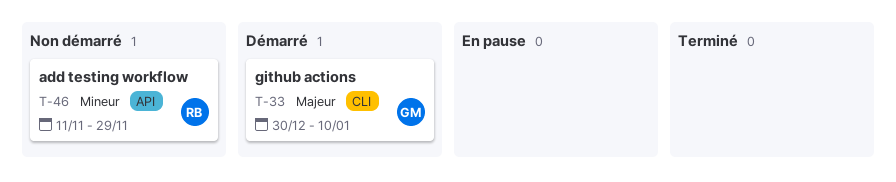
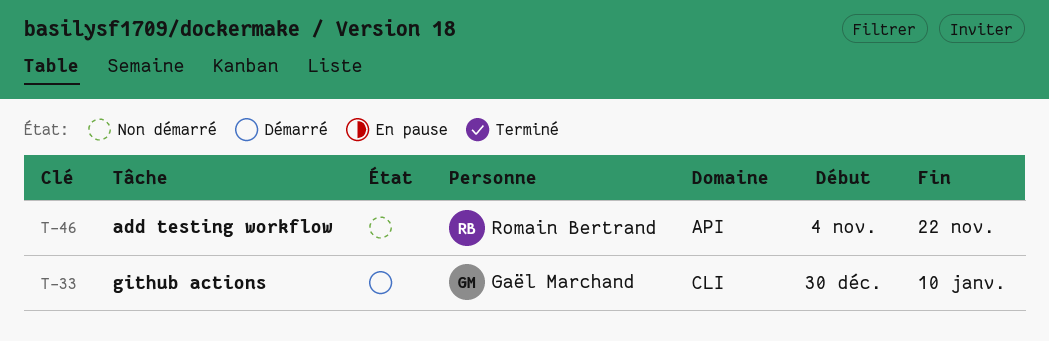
T-46, start: Nov 11 -> Nov 4
T-46, due: Nov 29 -> Nov 22

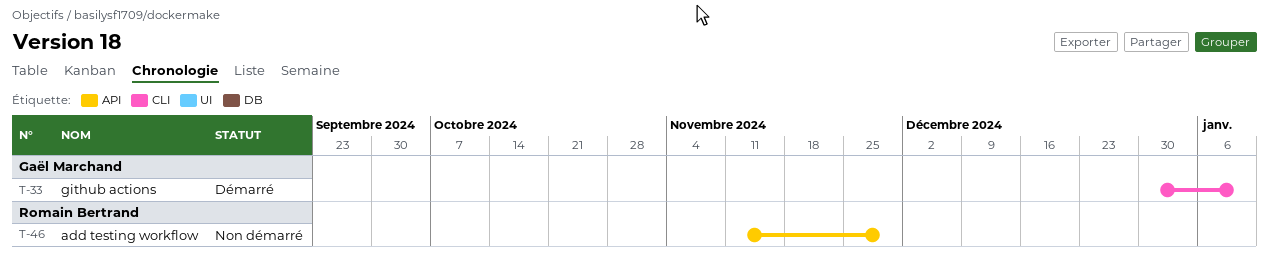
T-46, start: Nov 4 -> Nov 11
T-46, due: Nov 22 -> Nov 29

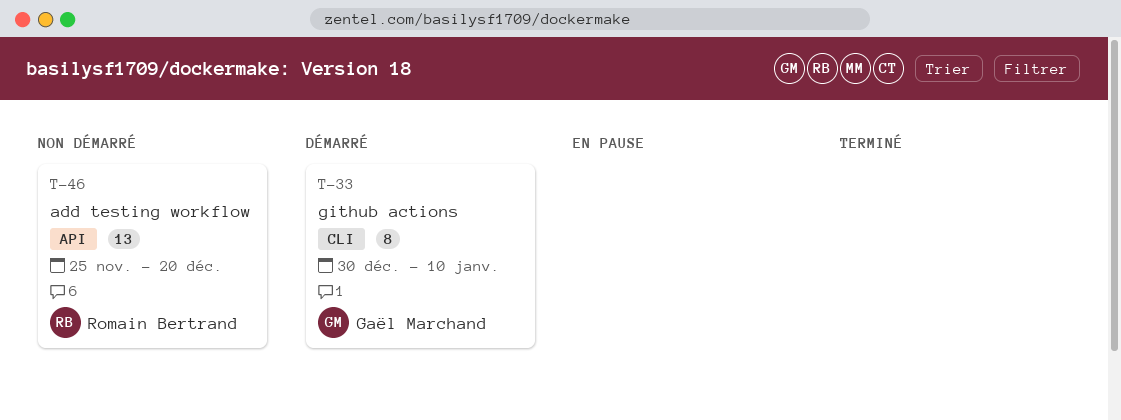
T-46, start: Nov 11 -> Nov 25
T-46, due: Nov 29 -> Dec 20

